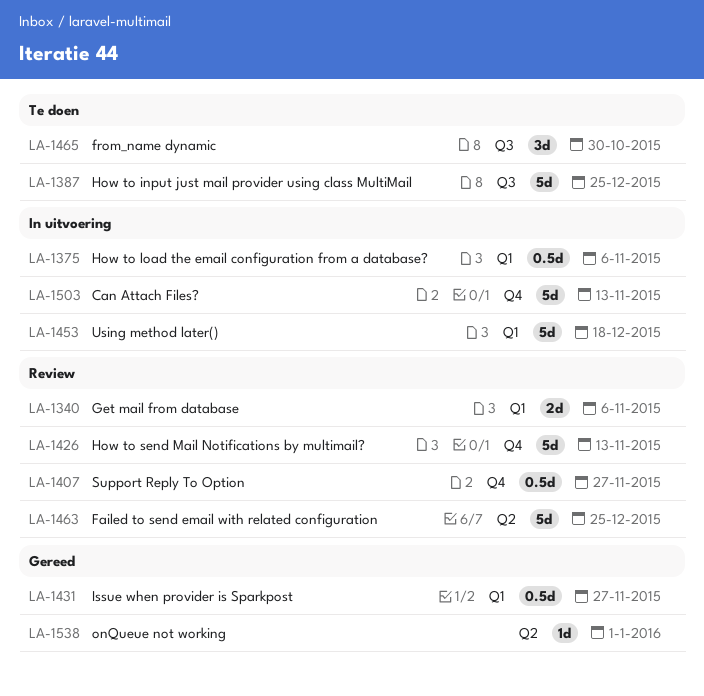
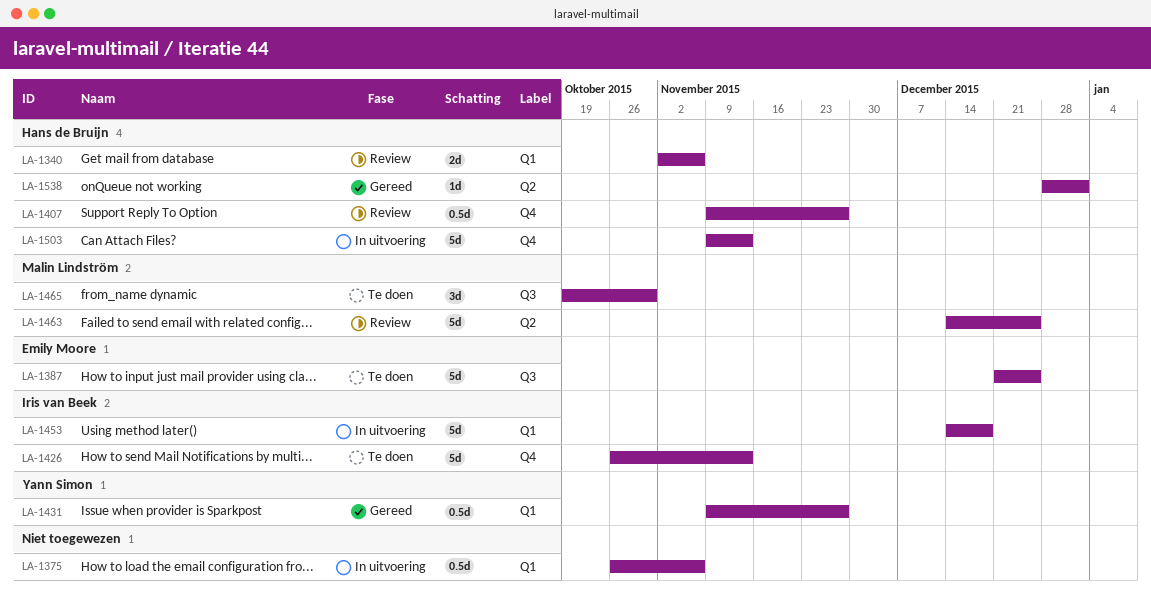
LA-1426, status: Review -> Te doen

